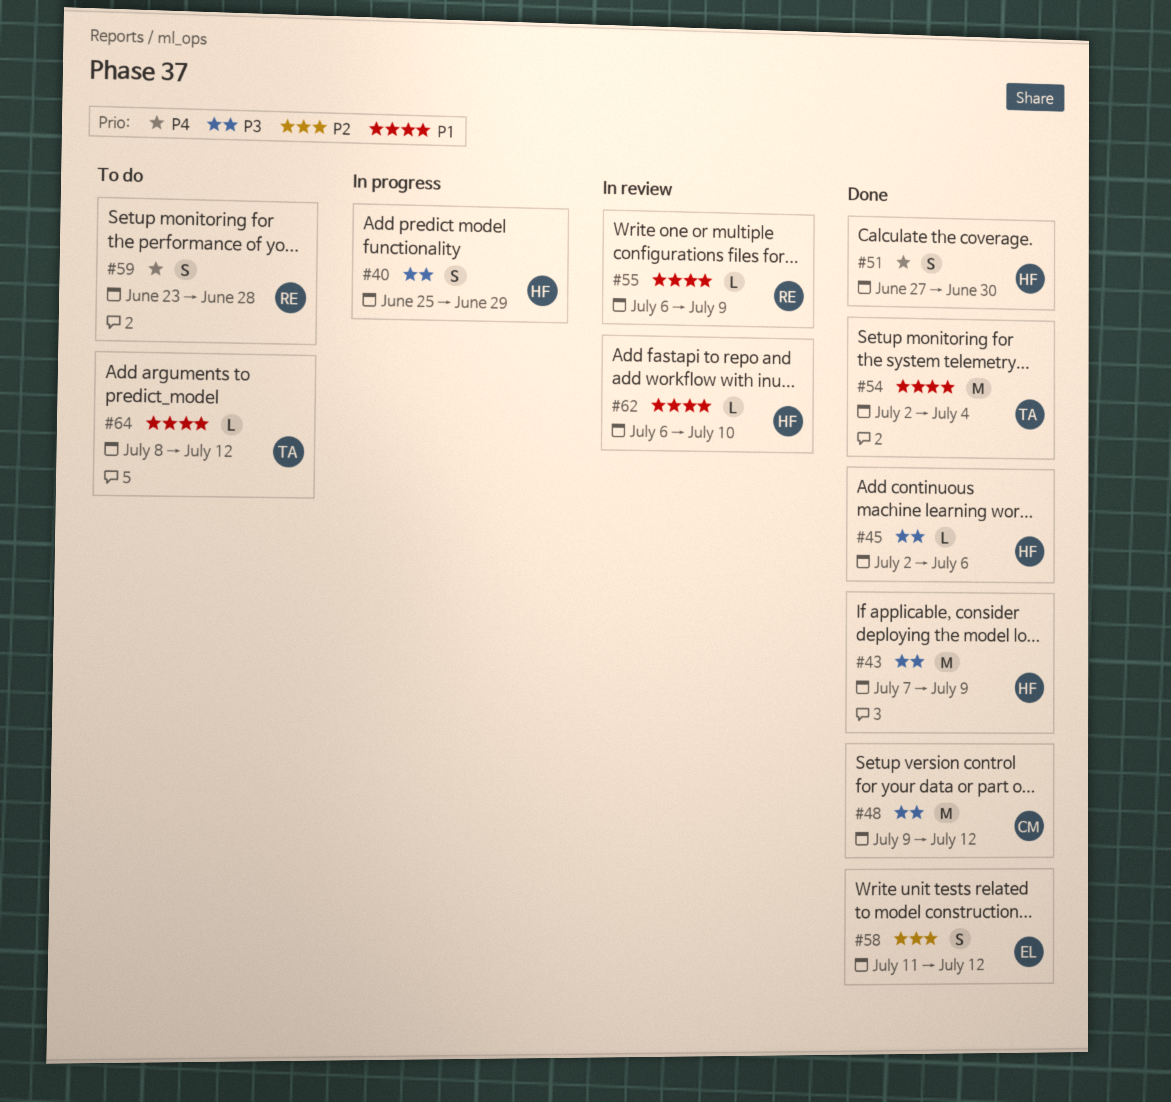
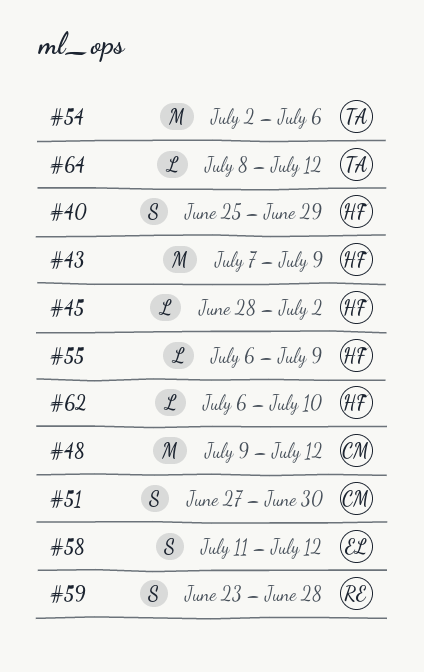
#45, start: Jul 2 -> Jun 28
#45, due: Jul 6 -> Jul 2
#51, owner: HF -> CM
#54, due: Jul 4 -> Jul 6
#55, owner: RE -> HF

